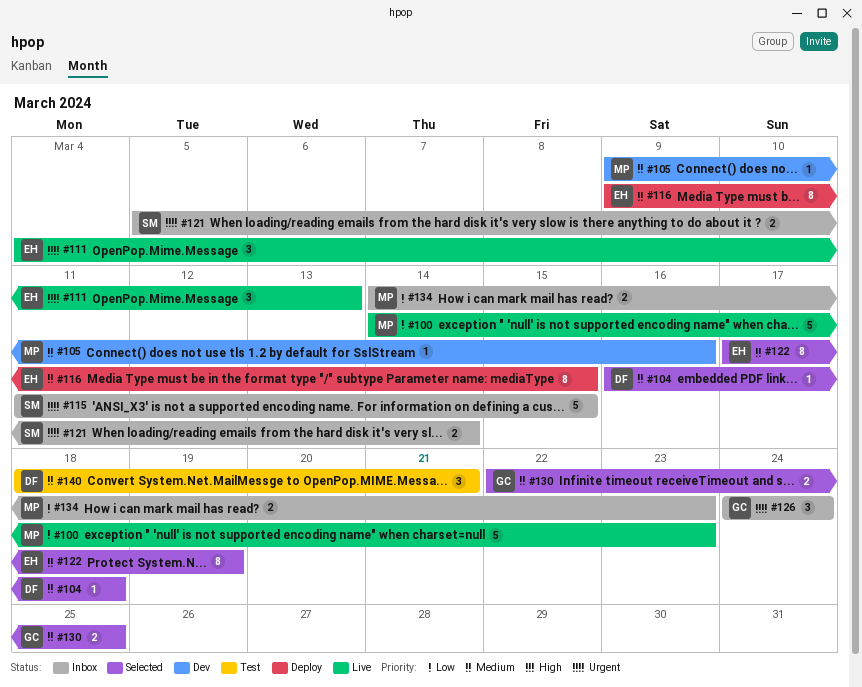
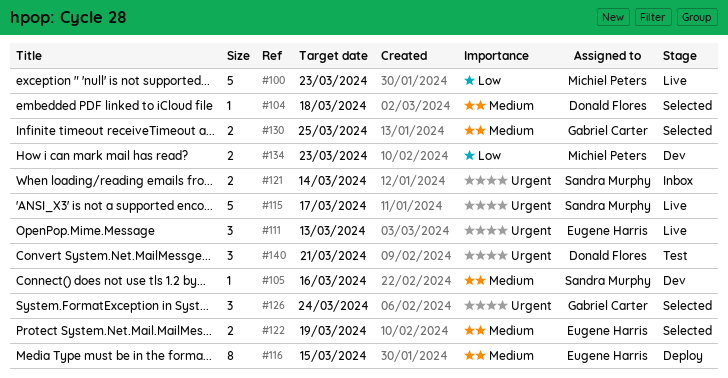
#105, owner: Michiel Peters -> Sandra Murphy
#115, status: Inbox -> Live
#115, due: Mar 15 -> Mar 17
#122, estimate: 8 -> 2
#126, status: Inbox -> Selected
#134, status: Inbox -> Dev
#140, priority: Medium -> Urgent

